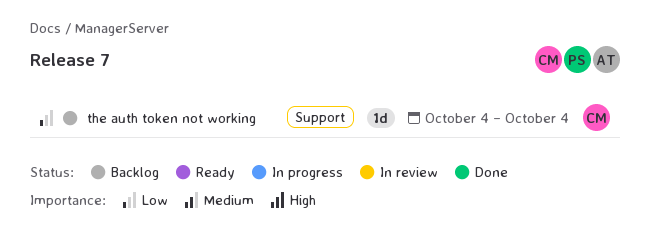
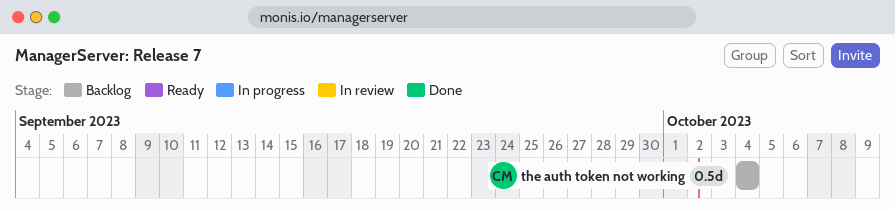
the auth token not working, estimate: 1d -> 0.5d

